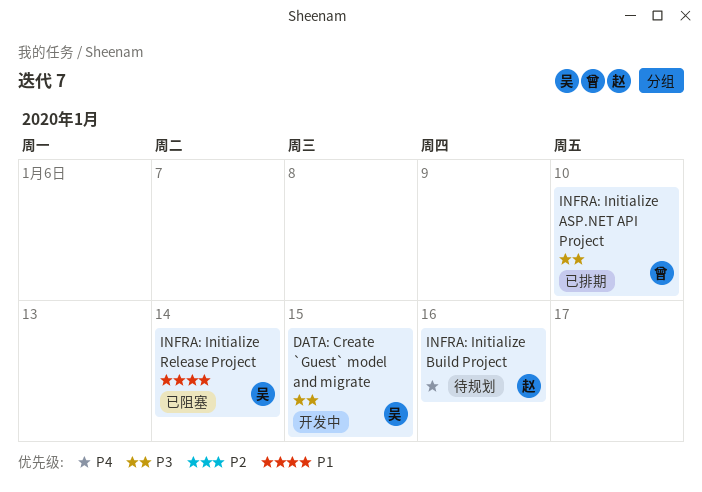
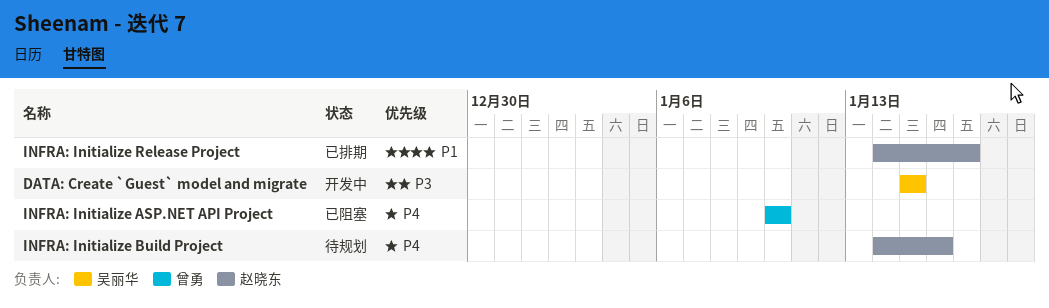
INFRA: Initialize ASP.NET API Project, status: 已排期 -> 已阻塞
INFRA: Initialize ASP.NET API Project, priority: P3 -> P4
INFRA: Initialize Release Project, status: 已阻塞 -> 已排期
INFRA: Initialize Release Project, owner: 吴丽华 -> 赵晓东
INFRA: Initialize Release Project, due: Jan 14 -> Jan 17

